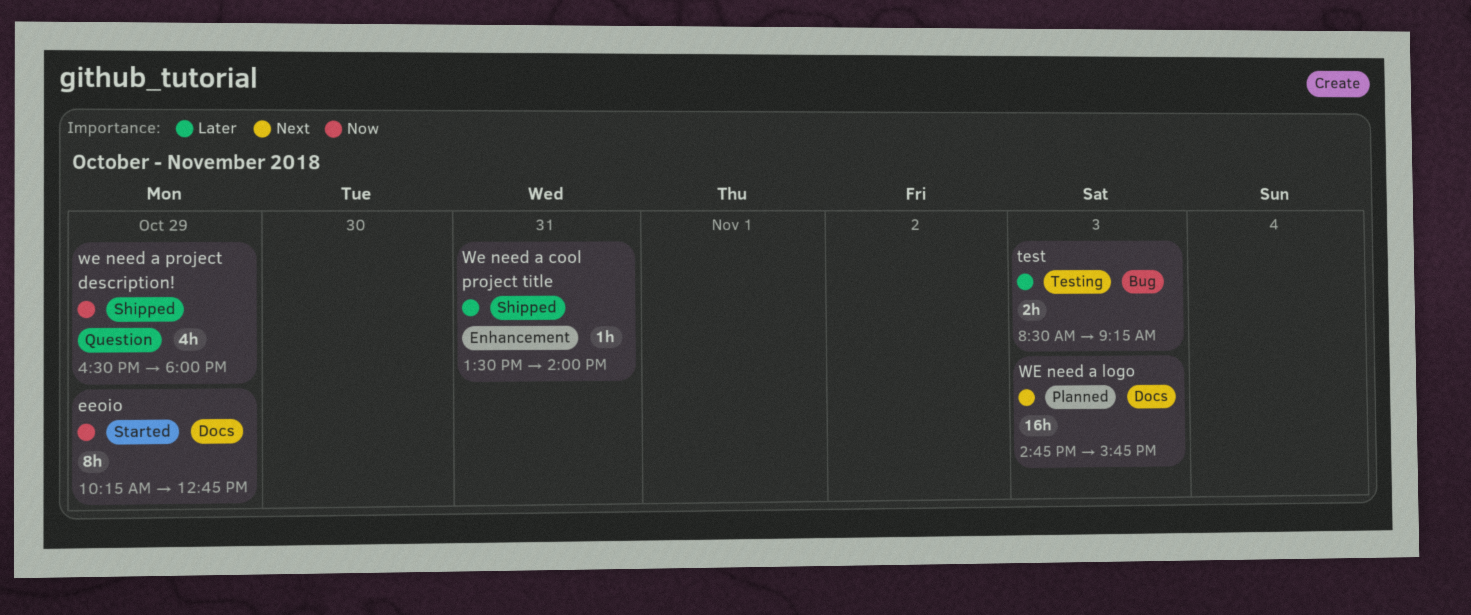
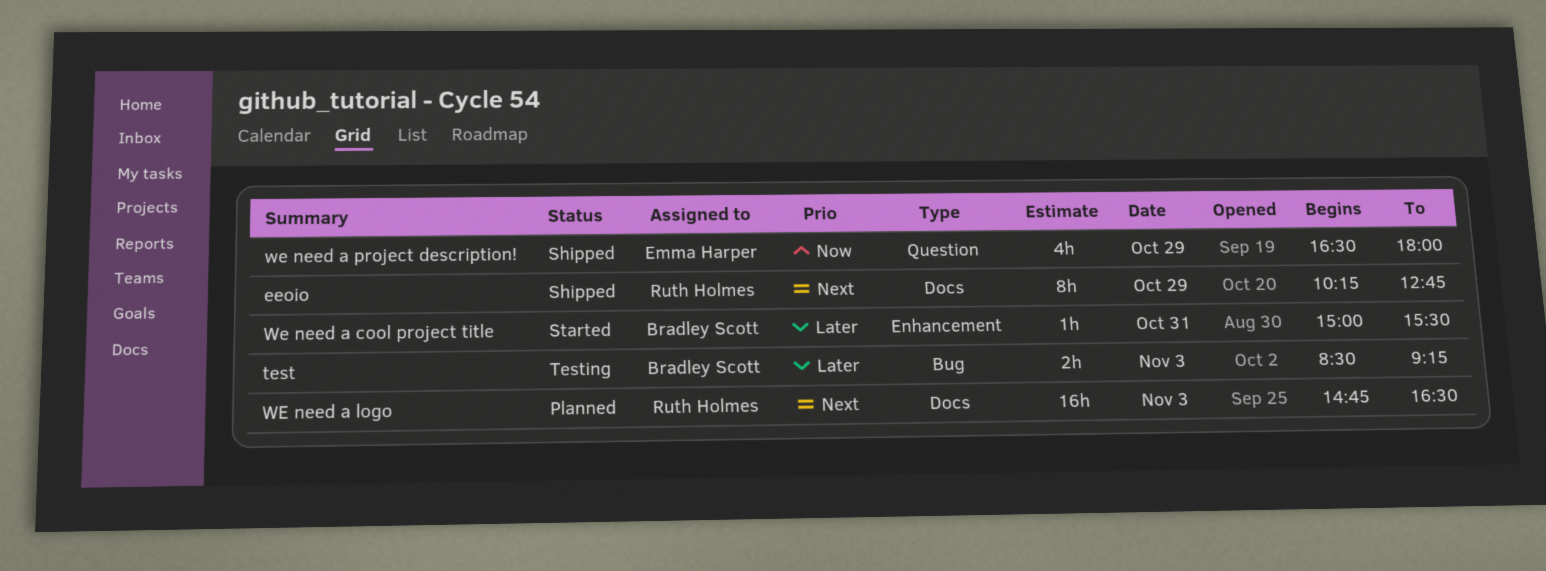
eeoio, status: Started -> Shipped
eeoio, priority: Now -> Next
We need a cool project title, status: Shipped -> Started
We need a cool project title, begins: 13:30 -> 15:00
We need a cool project title, ends: 14:00 -> 15:30
WE need a logo, ends: 15:45 -> 16:30

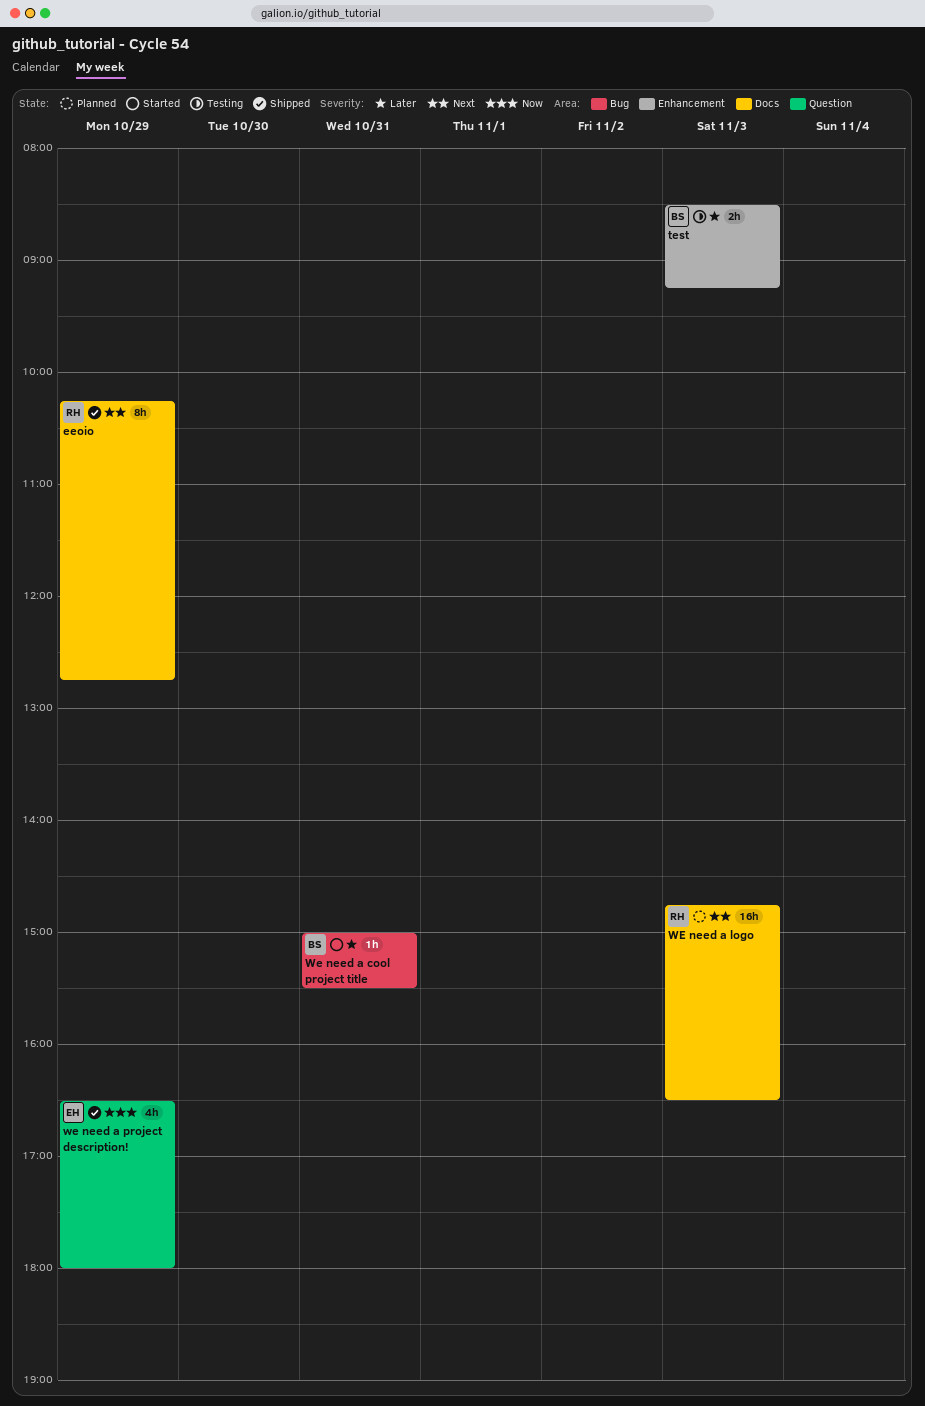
test, label: Bug -> Enhancement
We need a cool project title, label: Enhancement -> Bug

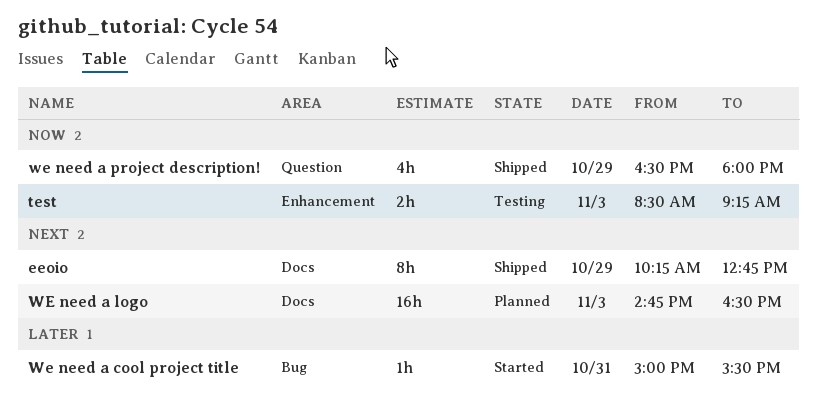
test, priority: Later -> Now

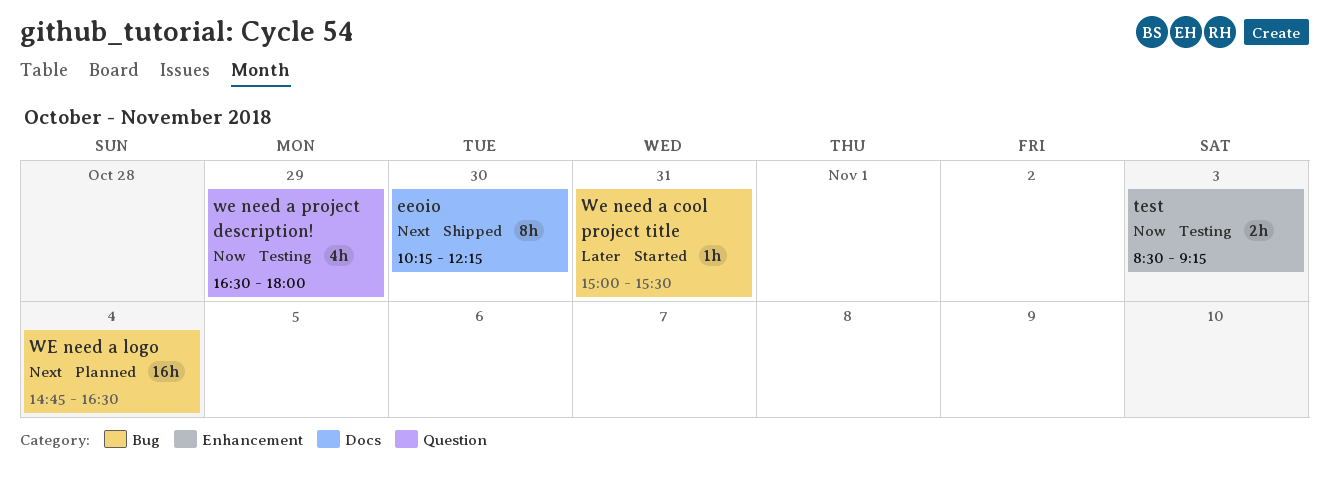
eeoio, day: Oct 29 -> Oct 30
eeoio, ends: 12:45 -> 12:15
WE need a logo, label: Docs -> Bug
WE need a logo, day: Nov 3 -> Nov 4
we need a project description!, status: Shipped -> Testing

